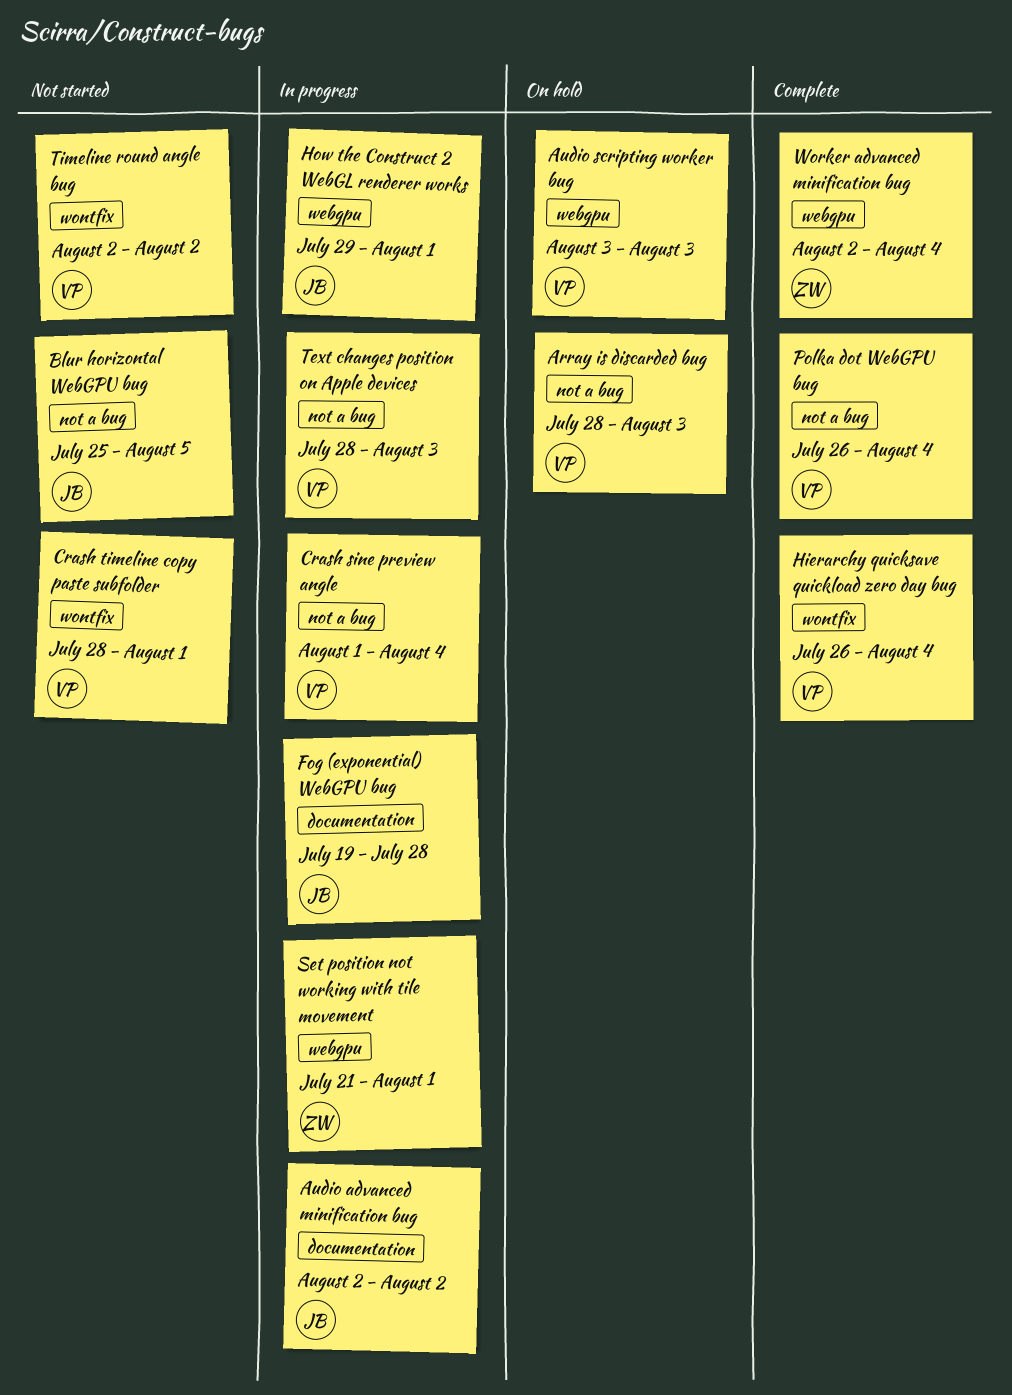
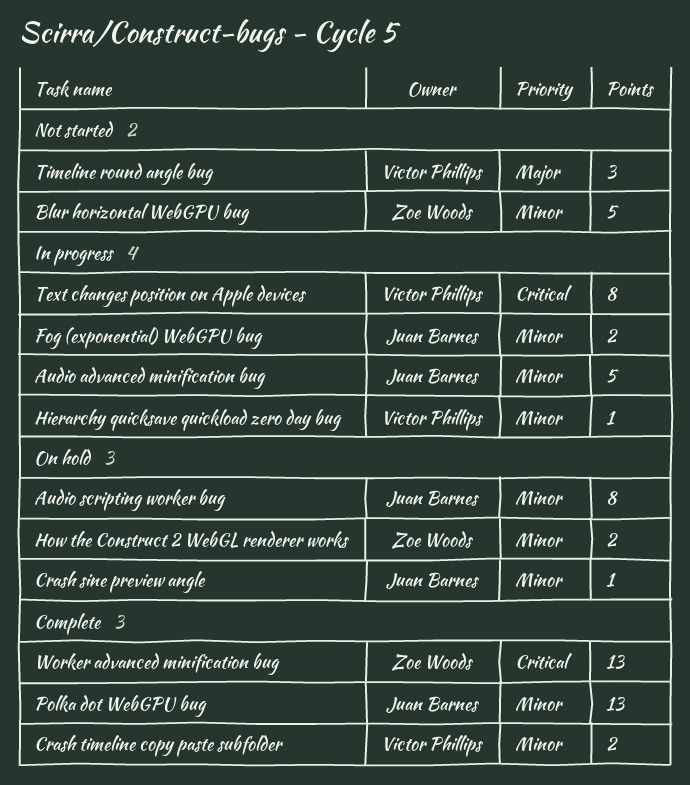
Array is discarded bug: present -> none
Audio scripting worker bug, owner: Victor Phillips -> Juan Barnes
Blur horizontal WebGPU bug, owner: Juan Barnes -> Zoe Woods
Crash sine preview angle, status: In progress -> On hold
Crash sine preview angle, owner: Victor Phillips -> Juan Barnes
Crash timeline copy paste subfolder, status: Not started -> Complete
Hierarchy quicksave quickload zero day bug, status: Complete -> In progress
How the Construct 2 WebGL renderer works, status: In progress -> On hold
How the Construct 2 WebGL renderer works, owner: Juan Barnes -> Zoe Woods
Polka dot WebGPU bug, owner: Victor Phillips -> Juan Barnes
Set position not working with tile movement: present -> none

